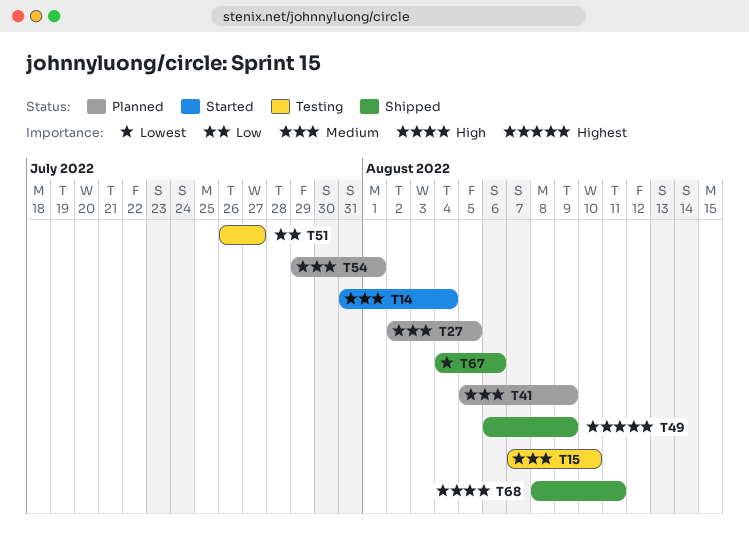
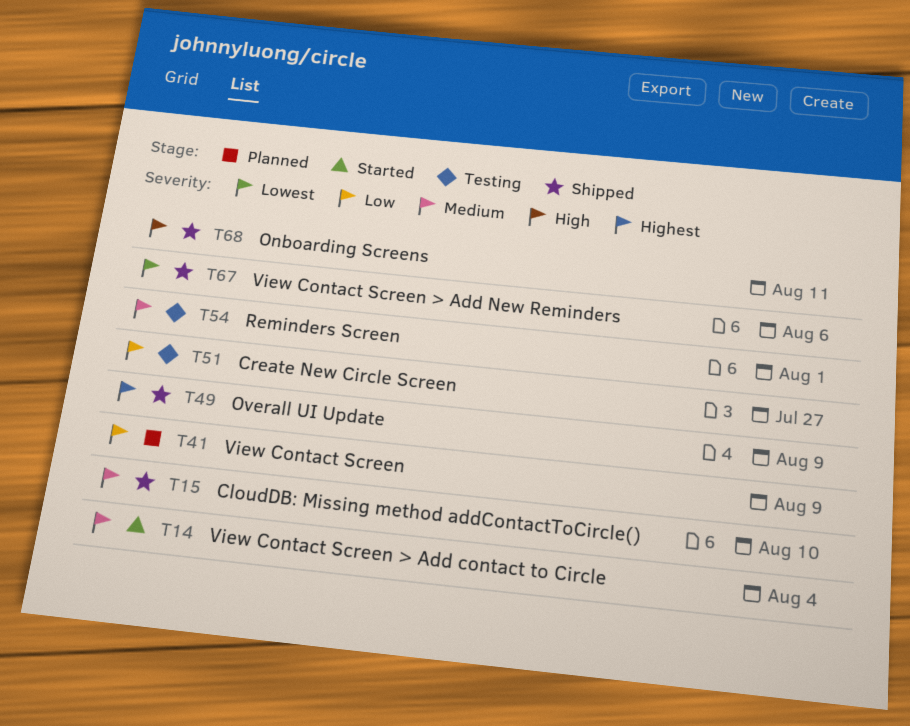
T15, status: Testing -> Shipped
T27: present -> none
T41, priority: Medium -> Low
T54, status: Planned -> Testing

